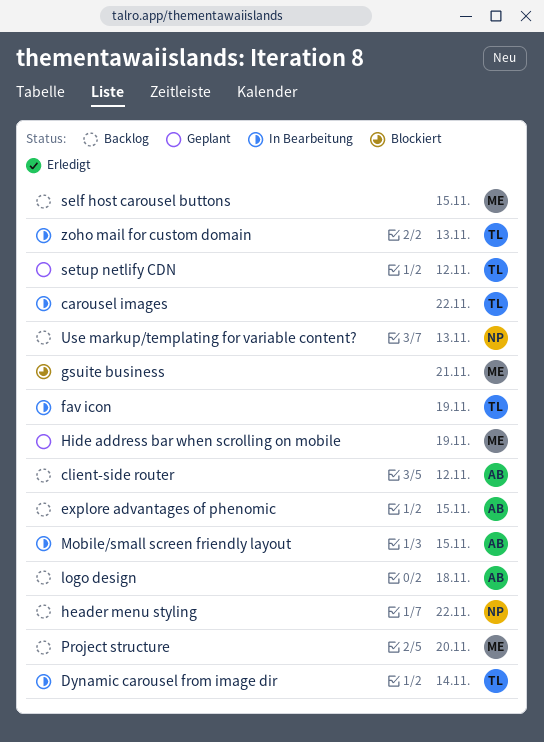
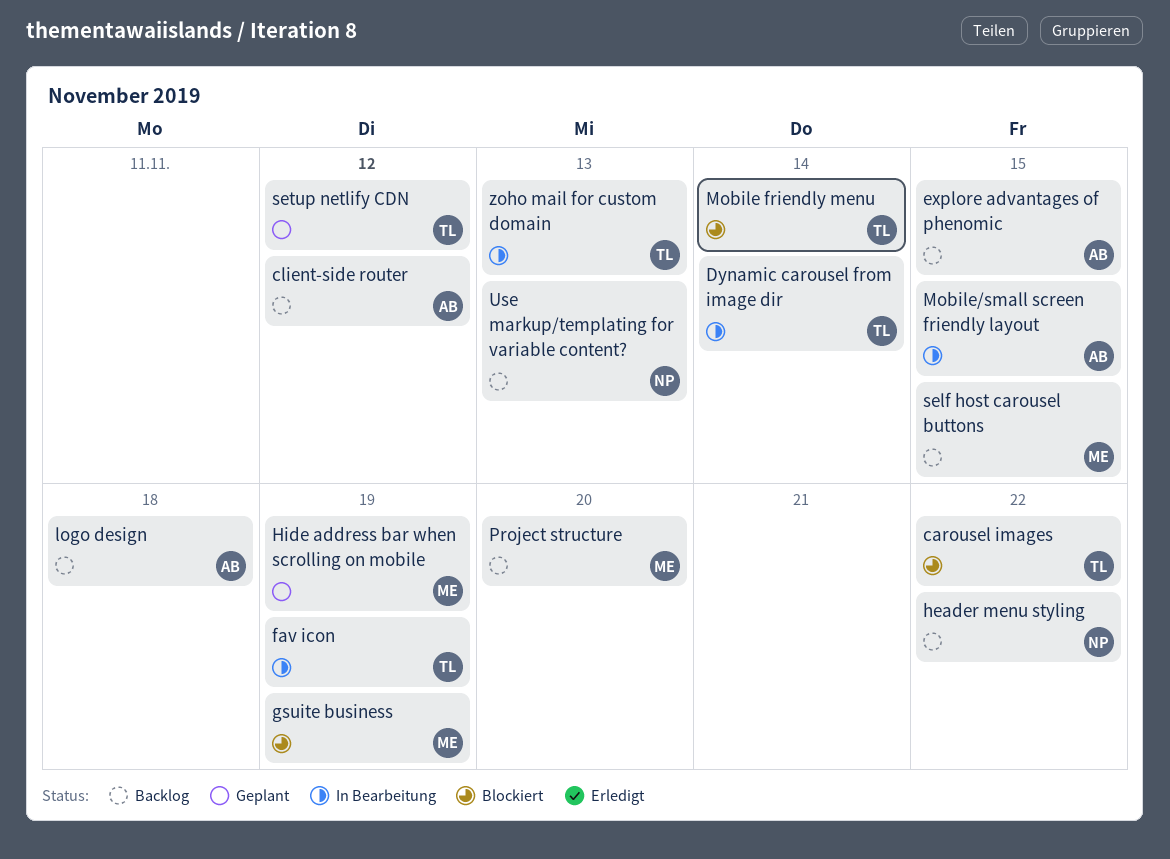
carousel images, status: In Bearbeitung -> Blockiert
gsuite business, due: Nov 21 -> Nov 19
Mobile friendly menu: none -> present

